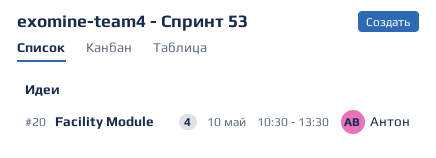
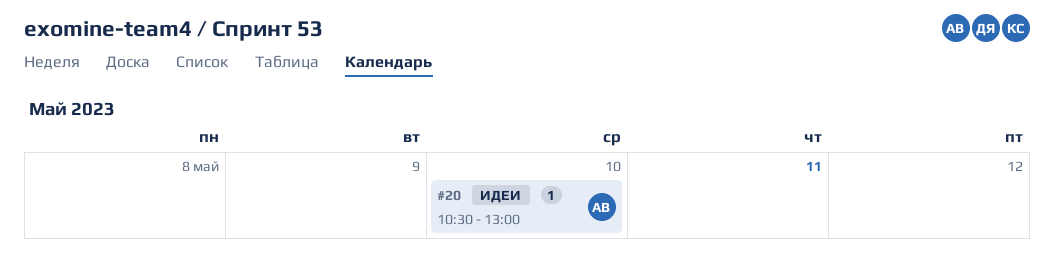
#20, estimate: 4 -> 1
#20, ends: 13:30 -> 13:00

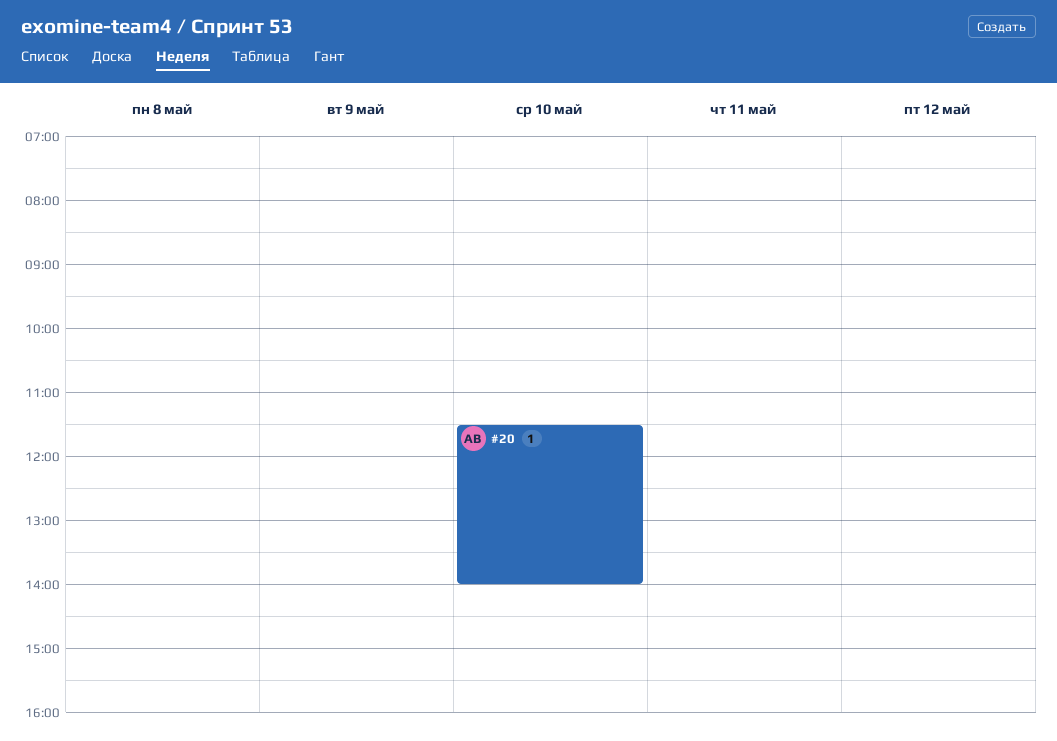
#20, begins: 10:30 -> 11:30
#20, ends: 13:00 -> 14:00

